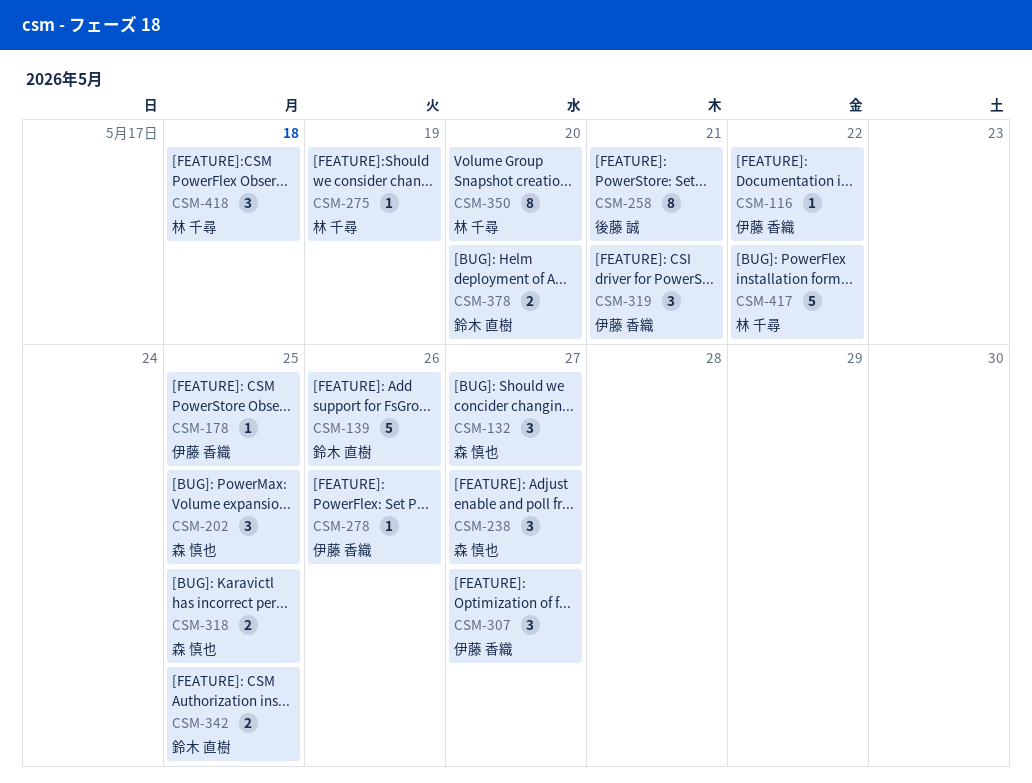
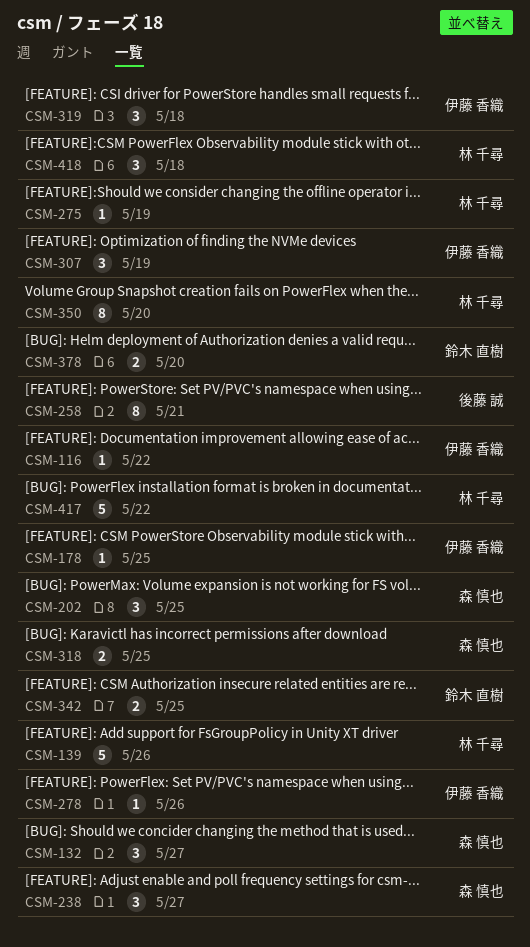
CSM-139, owner: 鈴木 直樹 -> 林 千尋
CSM-307, due: May 27 -> May 19
CSM-319, due: May 21 -> May 18

